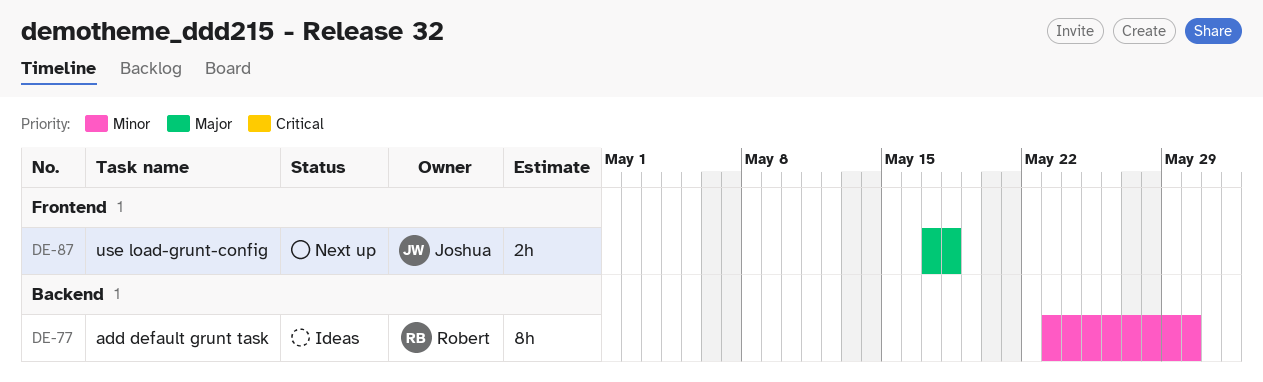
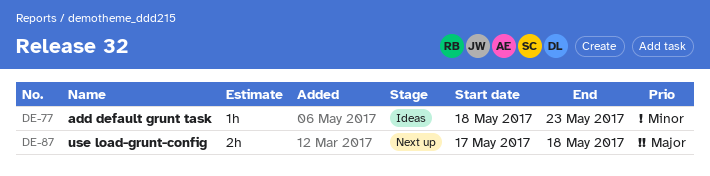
DE-77, estimate: 8h -> 1h
DE-77, start: May 23 -> May 18
DE-77, due: May 30 -> May 23

